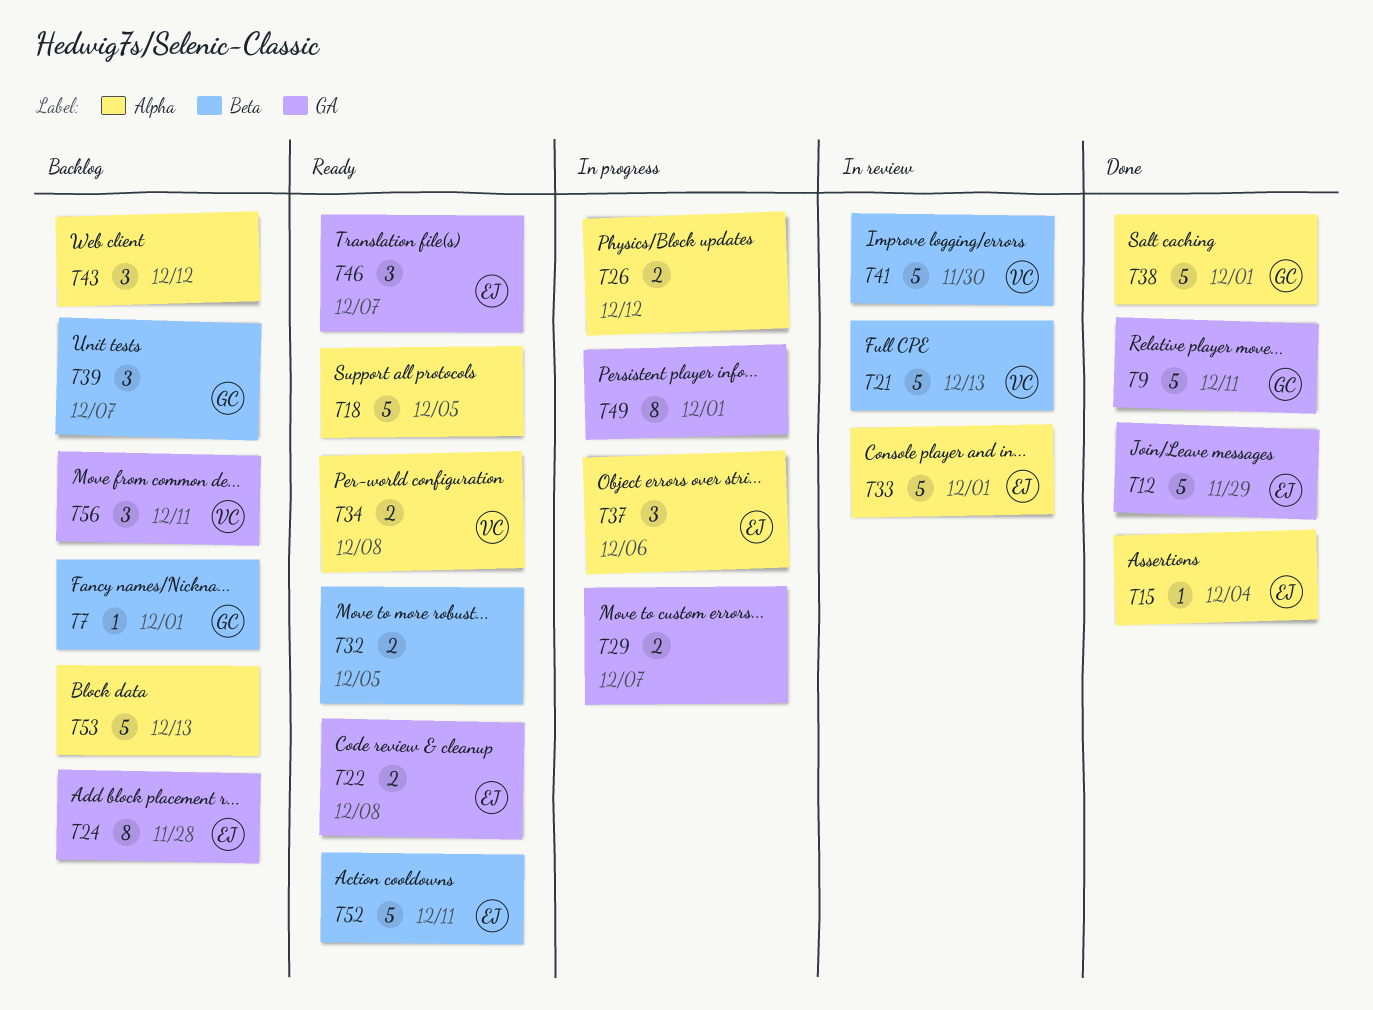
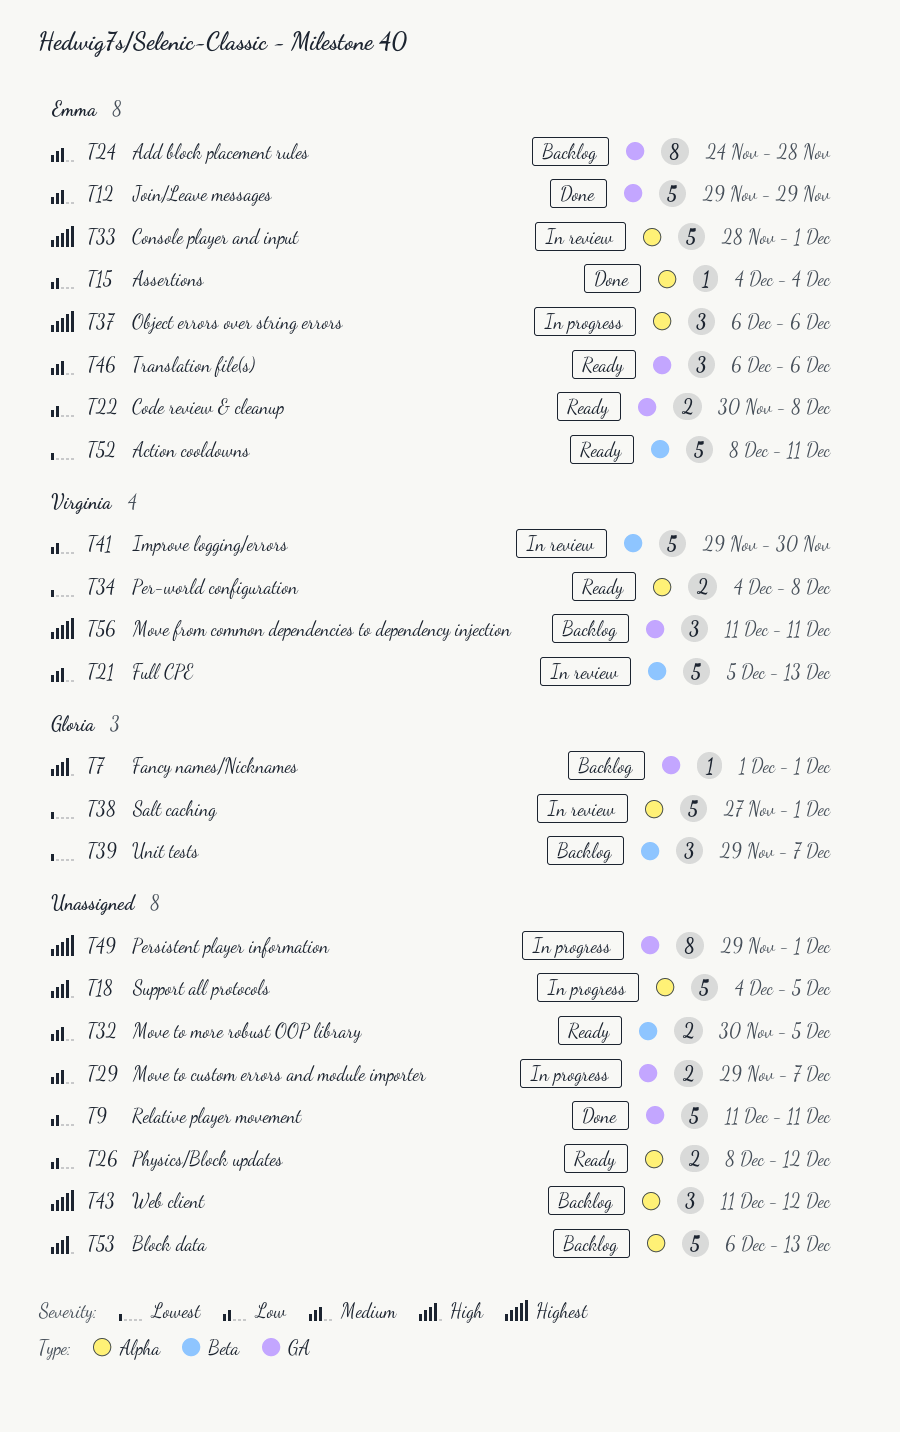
T7, label: Beta -> GA
T9, owner: Gloria -> none
T18, status: Ready -> In progress
T26, status: In progress -> Ready
T38, status: Done -> In review
T46, due: Dec 7 -> Dec 6

